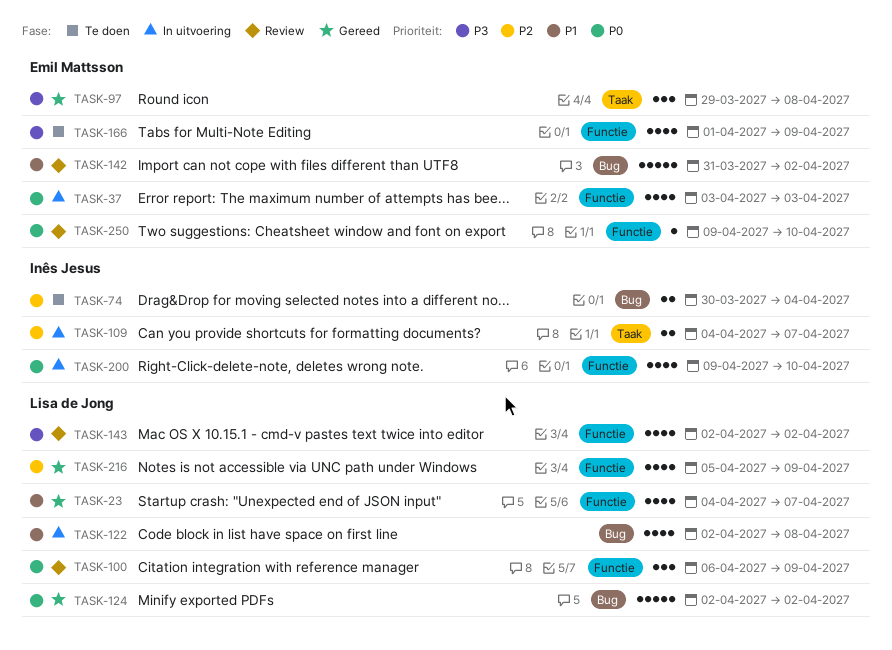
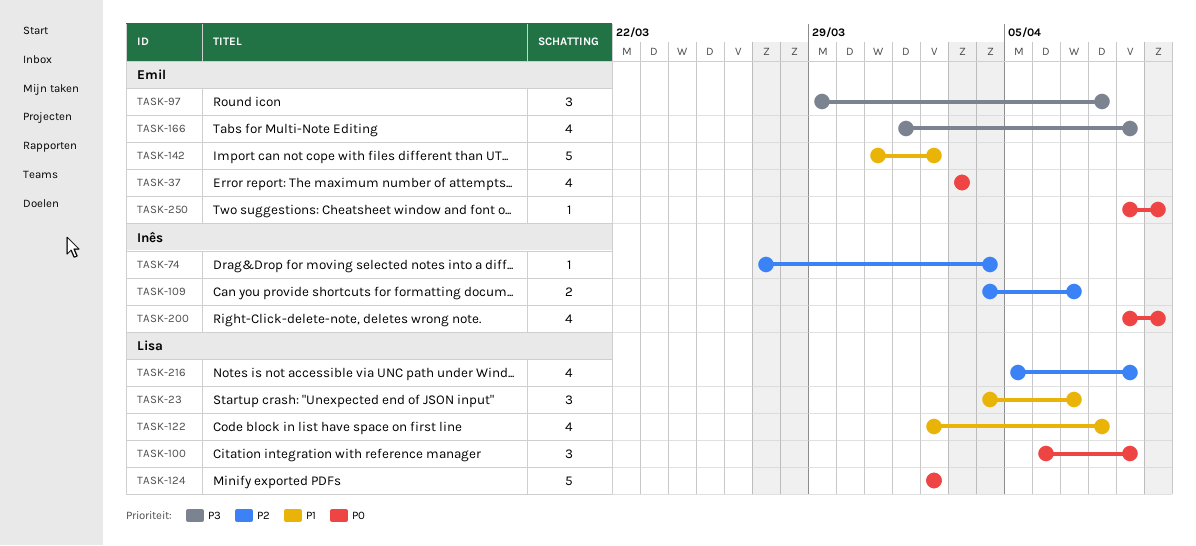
TASK-23, estimate: 4 -> 3
TASK-74, estimate: 2 -> 1
TASK-74, start: Mar 30 -> Mar 27
TASK-143: present -> none

